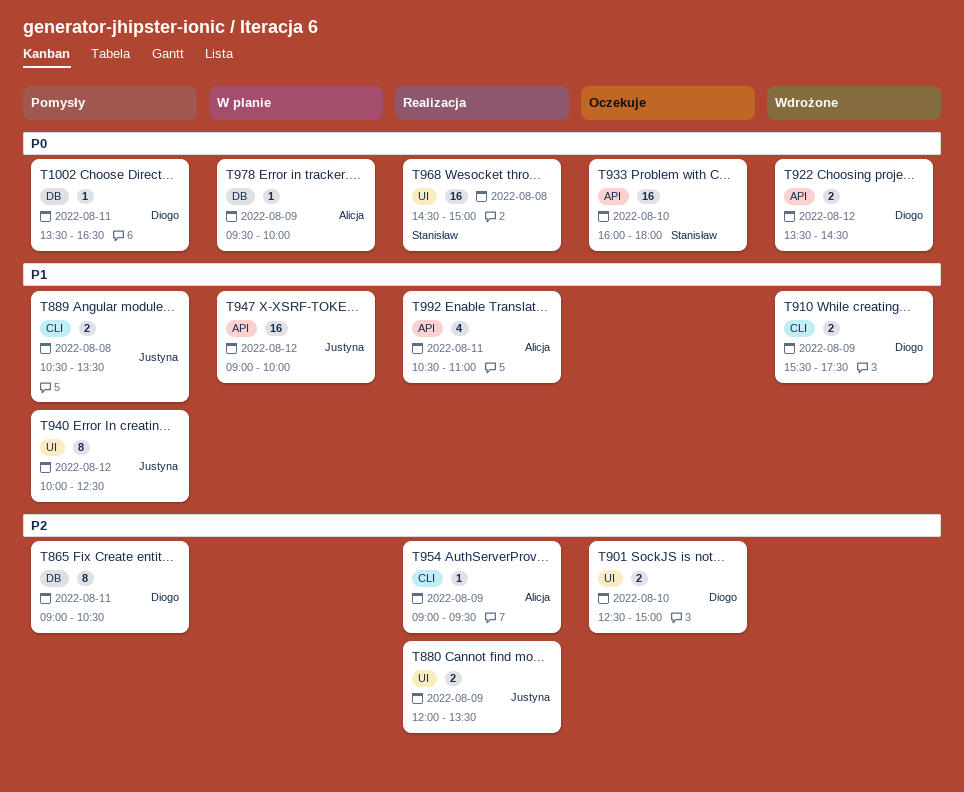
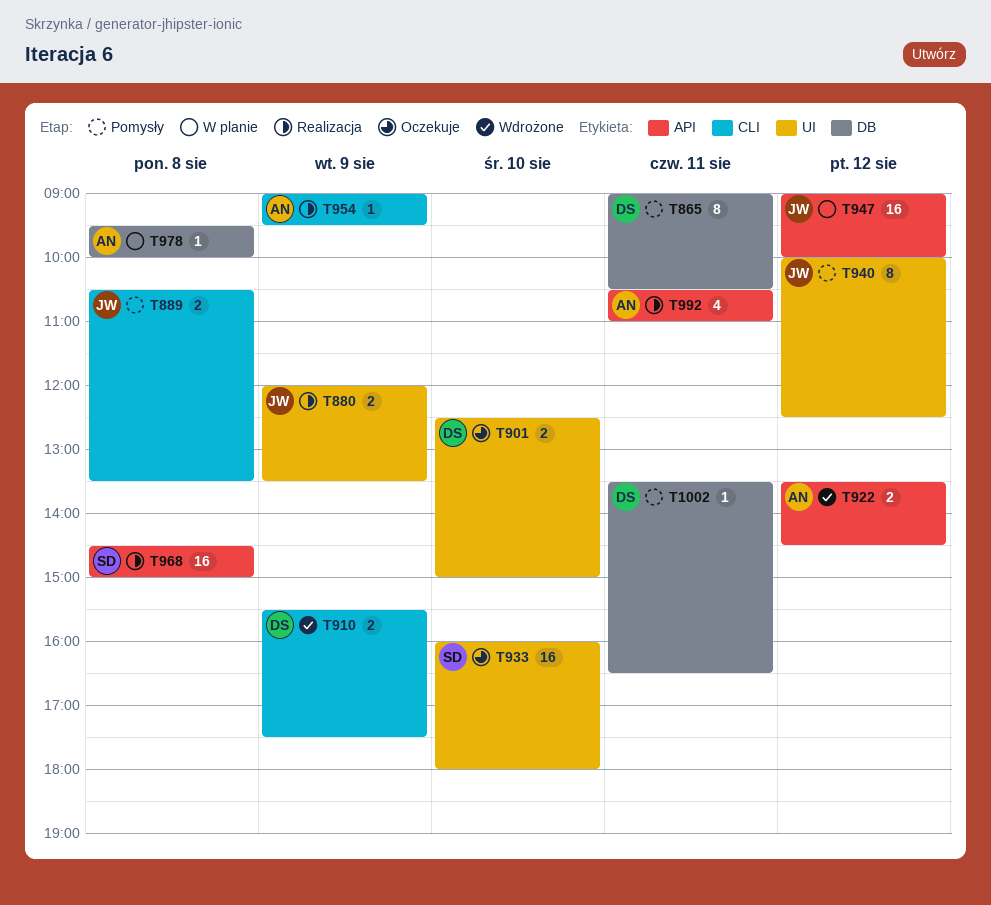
T922, owner: Diogo -> Alicja
T933, label: API -> UI
T968, label: UI -> API
T978, day: Aug 9 -> Aug 8

